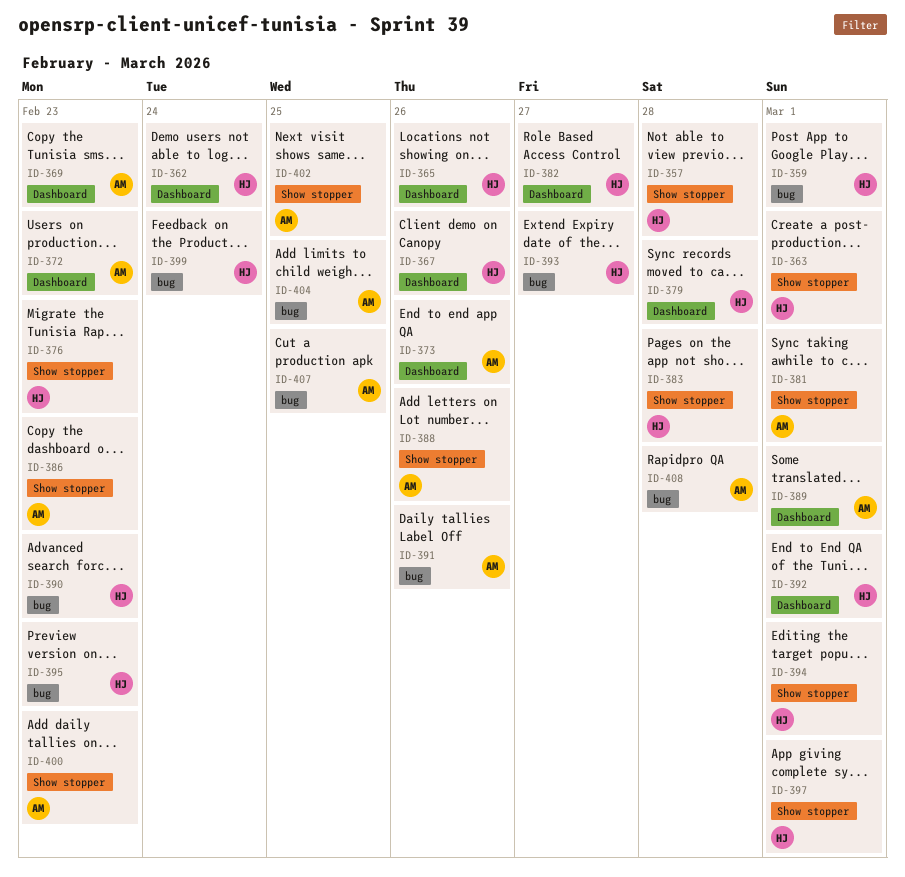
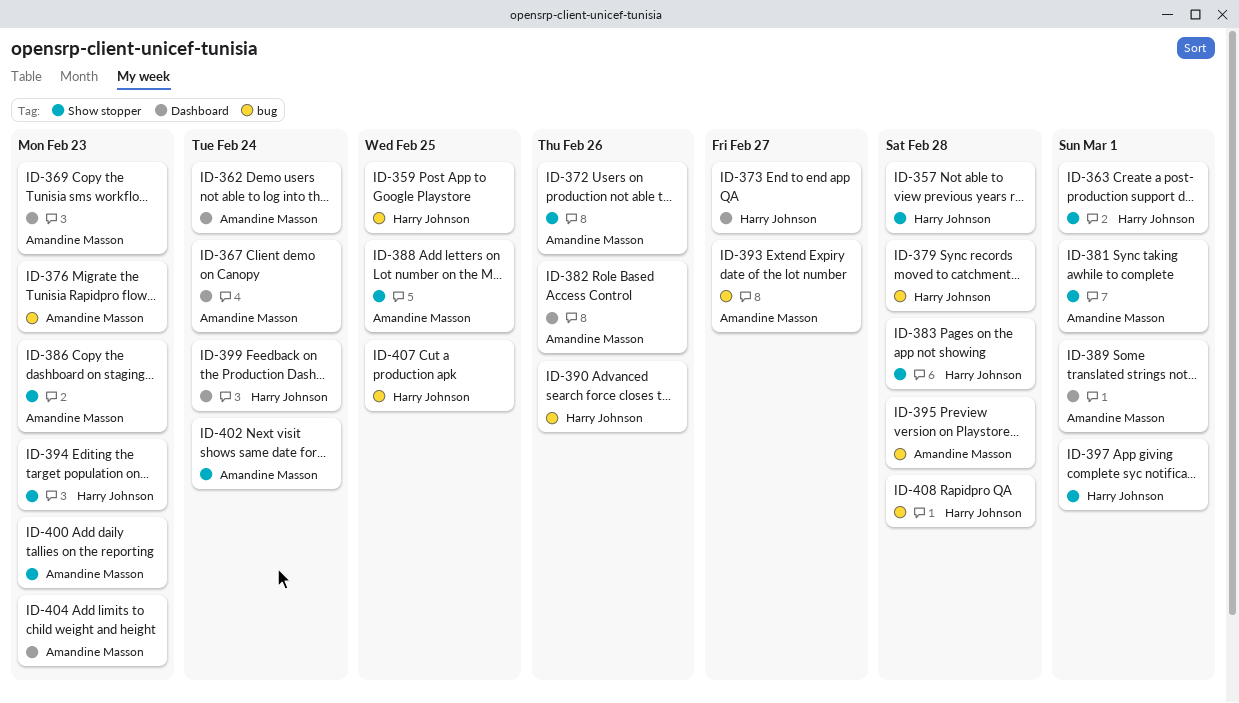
ID-359, due: Mar 1 -> Feb 25
ID-362, owner: Harry Johnson -> Amandine Masson
ID-365: present -> none
ID-367, owner: Harry Johnson -> Amandine Masson
ID-367, due: Feb 26 -> Feb 24
ID-372, label: Dashboard -> Show stopper
ID-372, due: Feb 23 -> Feb 26
ID-373, owner: Amandine Masson -> Harry Johnson
ID-373, due: Feb 26 -> Feb 27
ID-376, owner: Harry Johnson -> Amandine Masson
ID-376, label: Show stopper -> bug
ID-379, label: Dashboard -> bug
ID-382, owner: Harry Johnson -> Amandine Masson
ID-382, due: Feb 27 -> Feb 26
ID-388, due: Feb 26 -> Feb 25
ID-390, due: Feb 23 -> Feb 26
ID-391: present -> none
ID-392: present -> none
ID-393, owner: Harry Johnson -> Amandine Masson
ID-394, due: Mar 1 -> Feb 23
ID-395, owner: Harry Johnson -> Amandine Masson
ID-395, due: Feb 23 -> Feb 28
ID-399, label: bug -> Dashboard
ID-402, due: Feb 25 -> Feb 24
ID-404, label: bug -> Dashboard
ID-404, due: Feb 25 -> Feb 23
ID-407, owner: Amandine Masson -> Harry Johnson
ID-408, owner: Amandine Masson -> Harry Johnson

